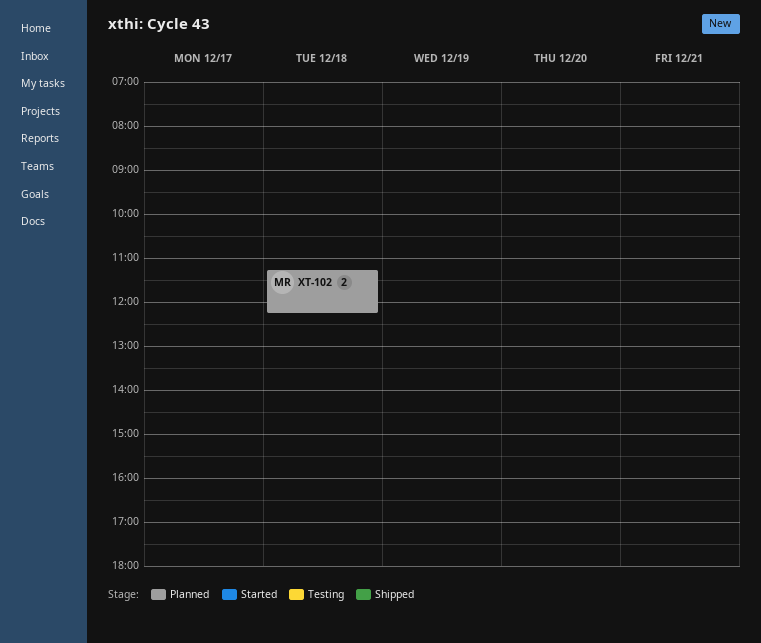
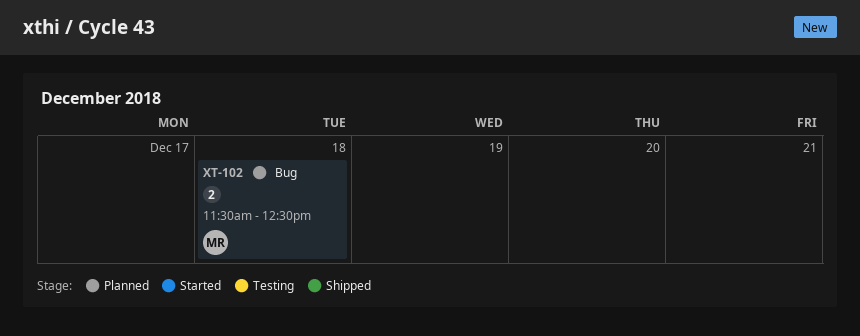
XT-102, begins: 11:15 -> 11:30
XT-102, ends: 12:15 -> 12:30

